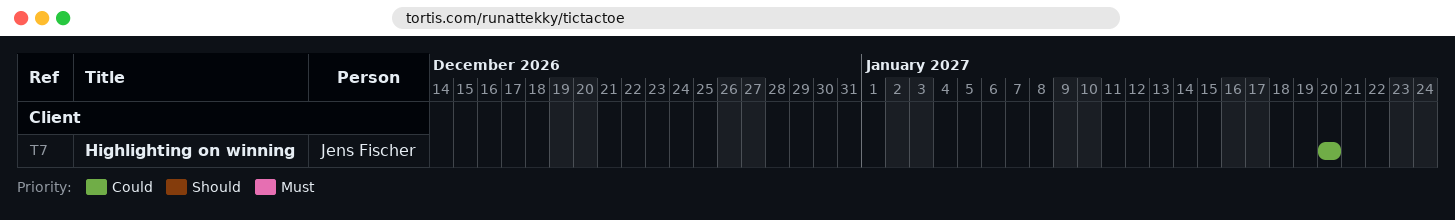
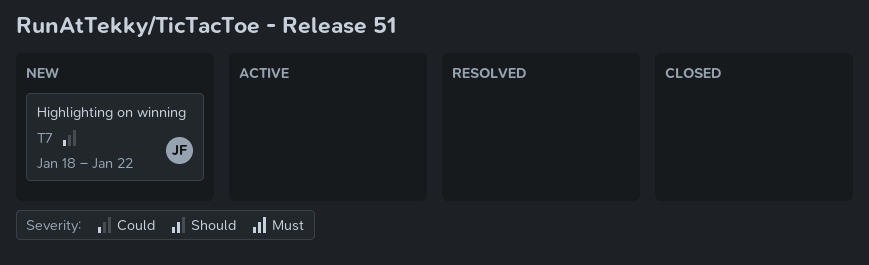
T7, start: Jan 20 -> Jan 18
T7, due: Jan 20 -> Jan 22

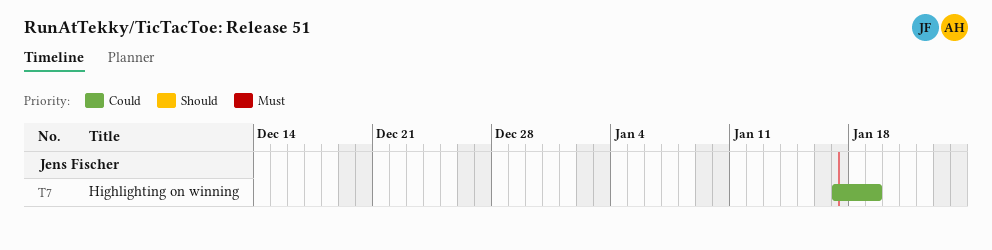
T7, start: Jan 18 -> Jan 17
T7, due: Jan 22 -> Jan 19

